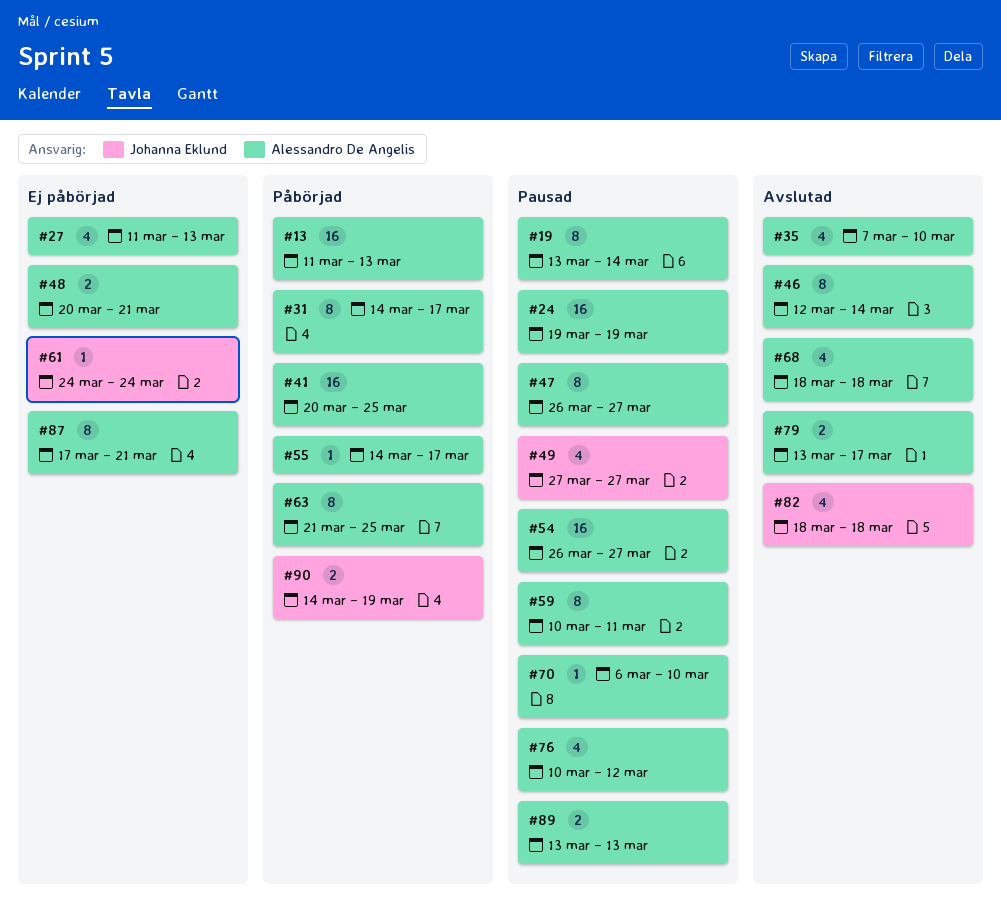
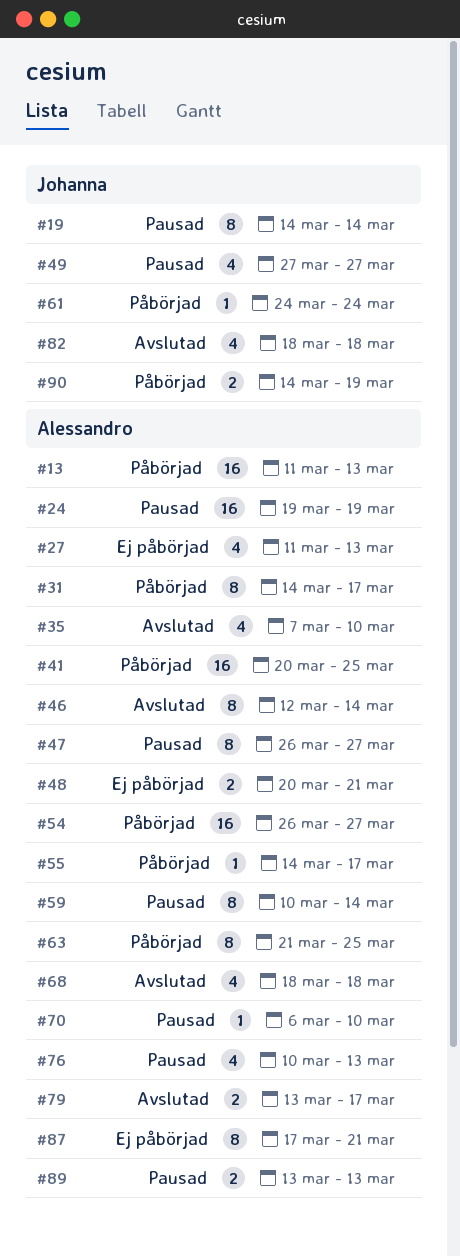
#19, owner: Alessandro De Angelis -> Johanna Eklund
#19, start: Mar 13 -> Mar 14
#54, status: Pausad -> Påbörjad
#59, due: Mar 11 -> Mar 14
#61, status: Ej påbörjad -> Påbörjad
#76, due: Mar 12 -> Mar 13

